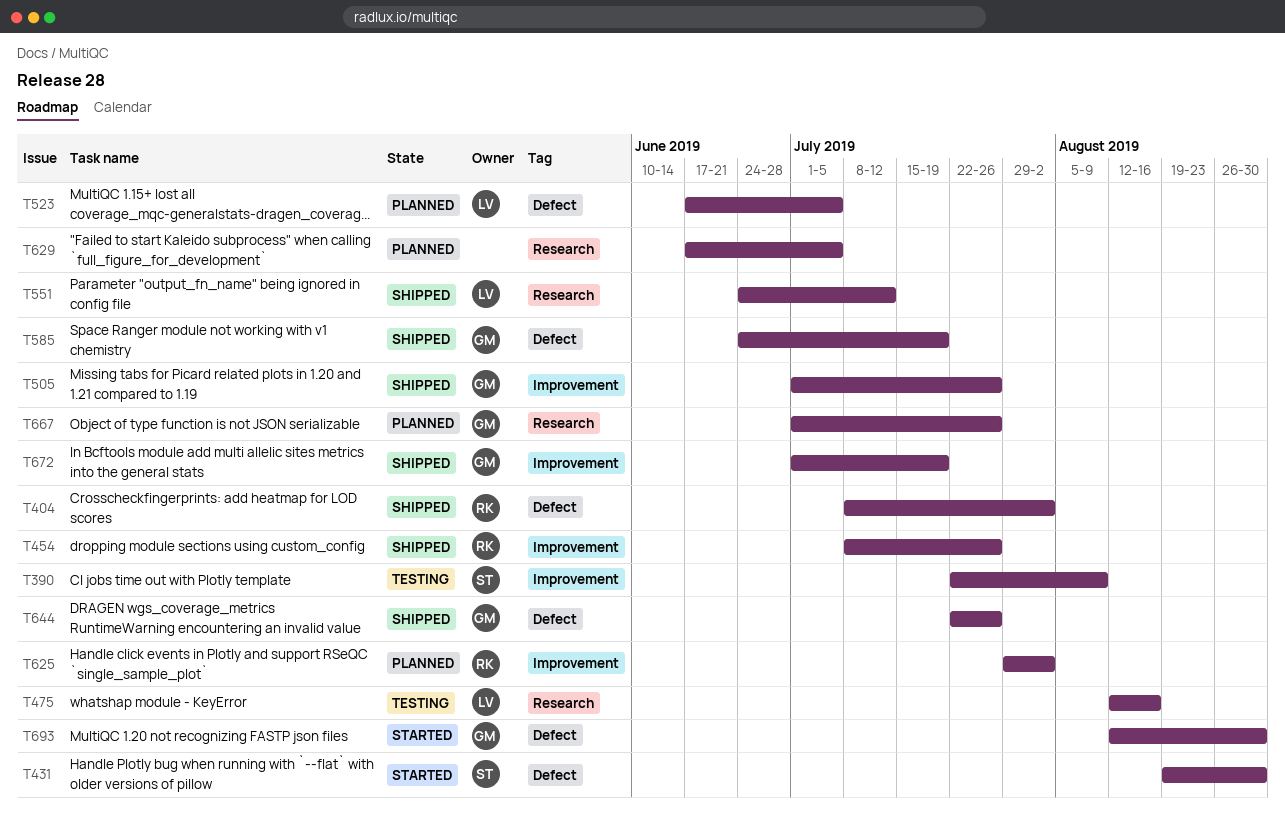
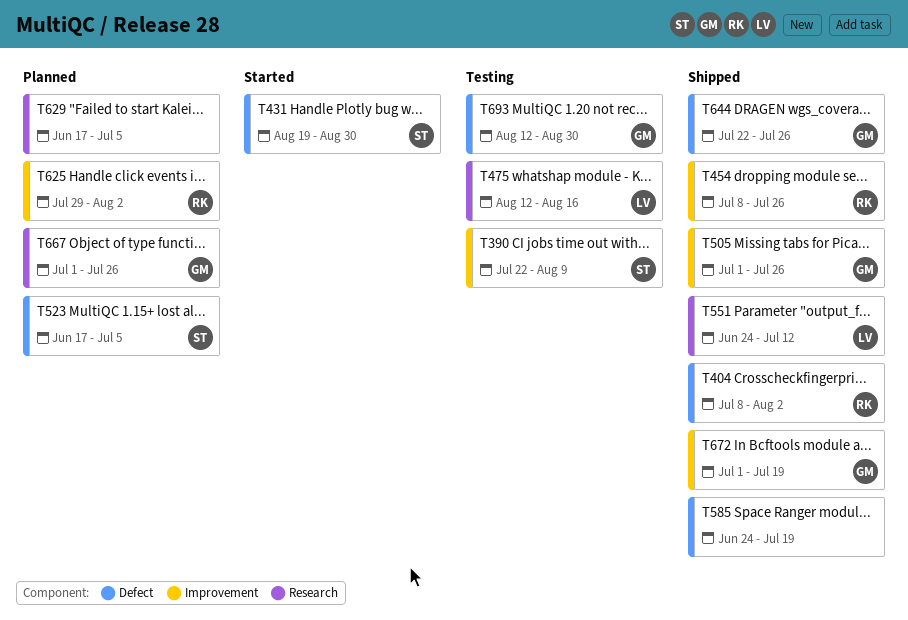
T523, owner: LV -> ST
T585, owner: GM -> none
T693, status: Started -> Testing

